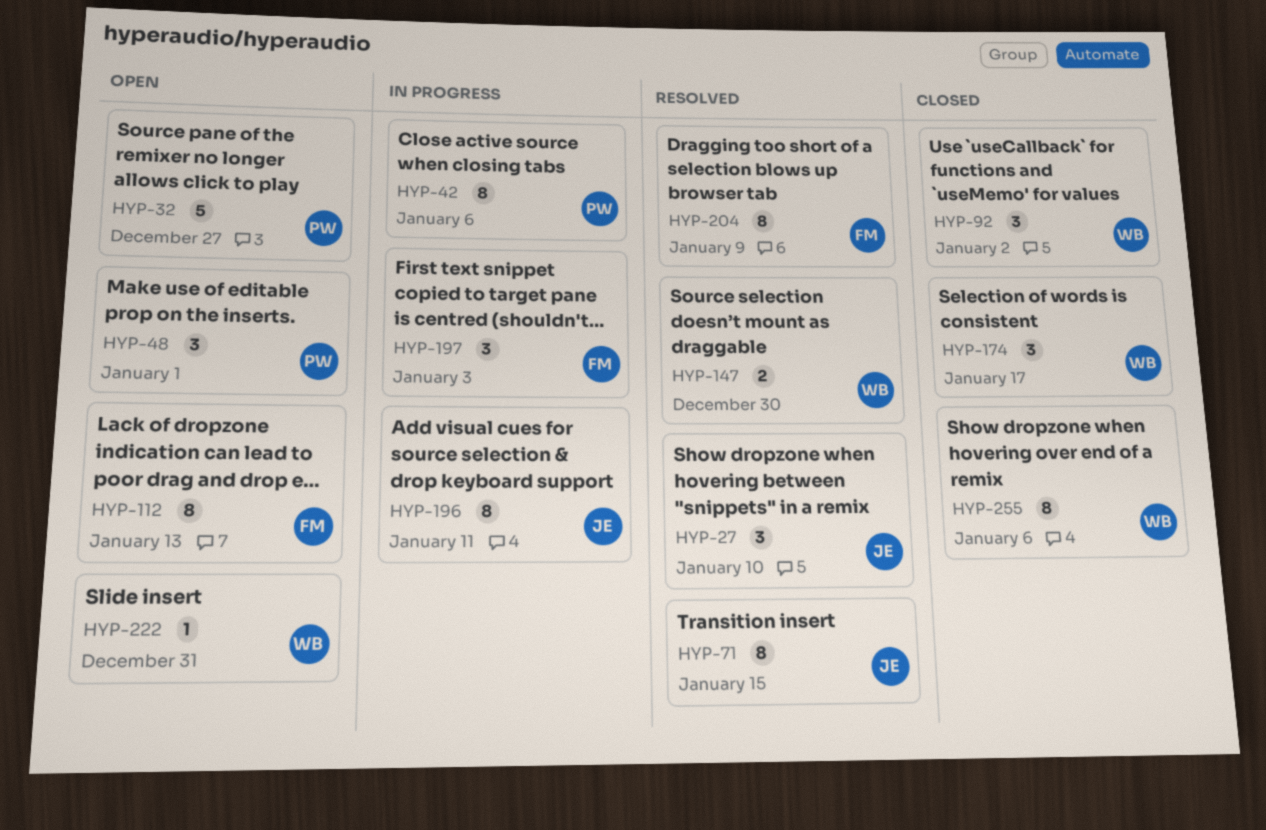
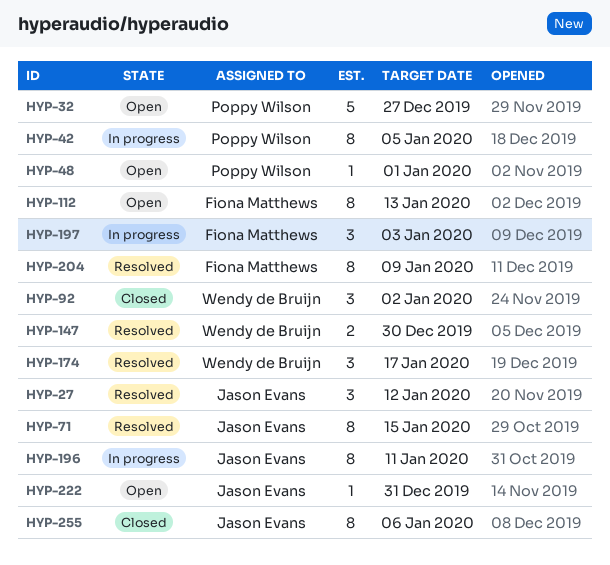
HYP-27, due: Jan 10 -> Jan 12
HYP-42, due: Jan 6 -> Jan 5
HYP-48, estimate: 3 -> 1
HYP-174, status: Closed -> Resolved
HYP-222, owner: Wendy de Bruijn -> Jason Evans
HYP-255, owner: Wendy de Bruijn -> Jason Evans

